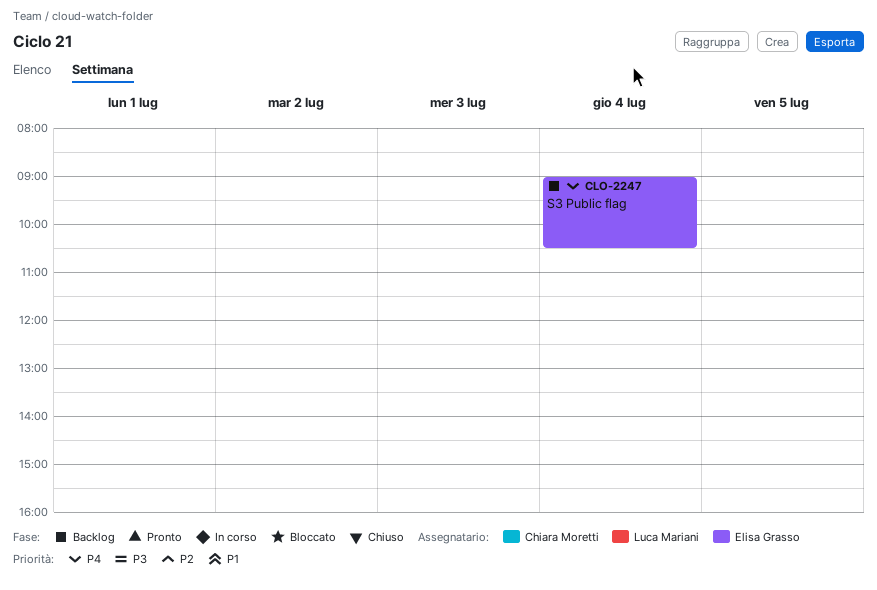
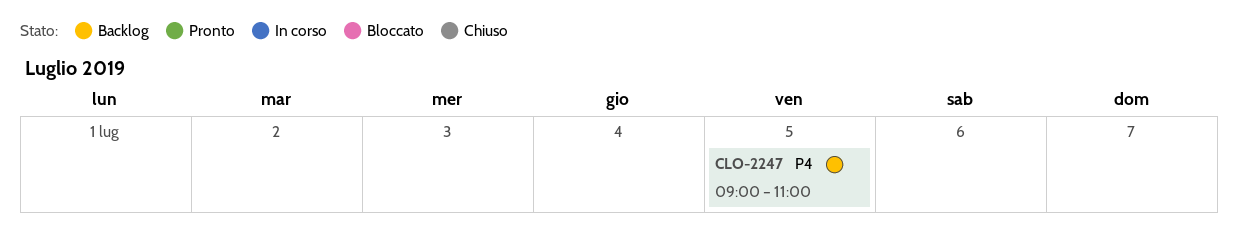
CLO-2247, day: Jul 4 -> Jul 5
CLO-2247, ends: 10:30 -> 11:00

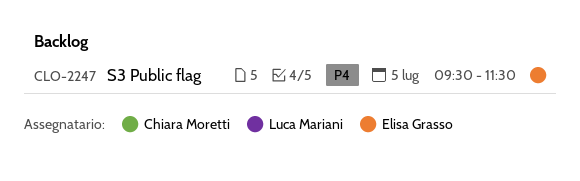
CLO-2247, begins: 09:00 -> 09:30
CLO-2247, ends: 11:00 -> 11:30

